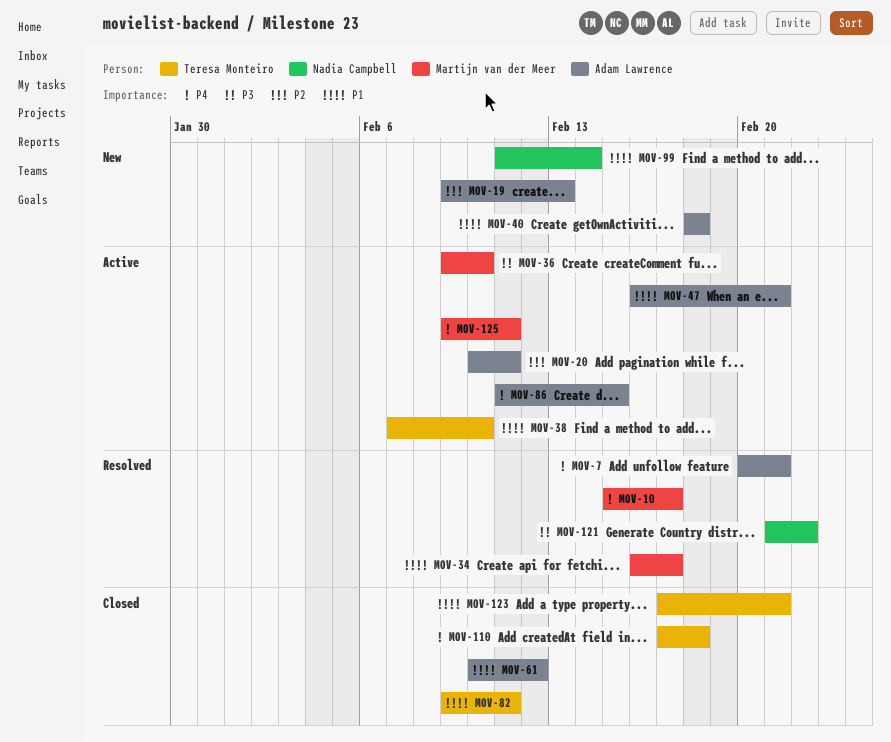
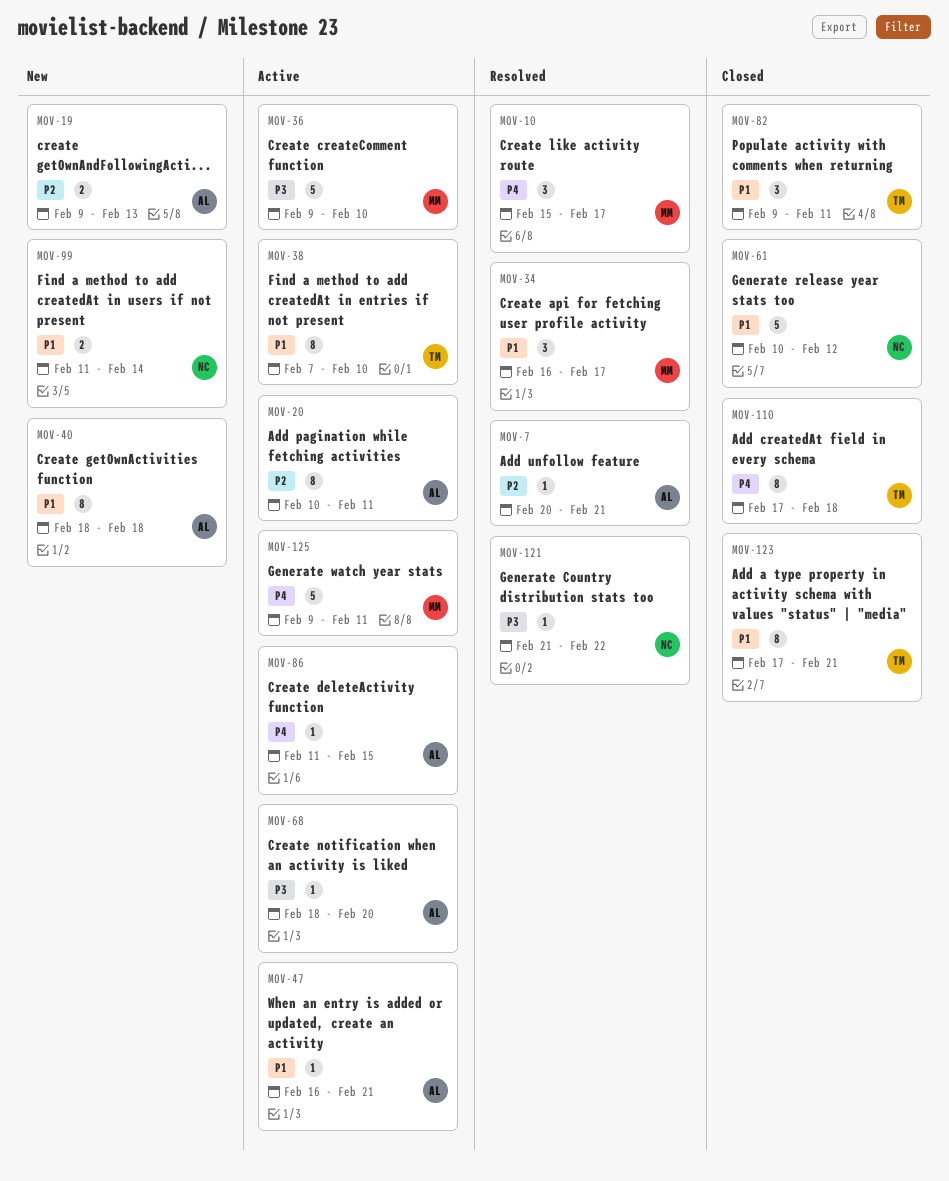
MOV-7, priority: P4 -> P2
MOV-61, owner: Adam Lawrence -> Nadia Campbell
MOV-68: none -> present

